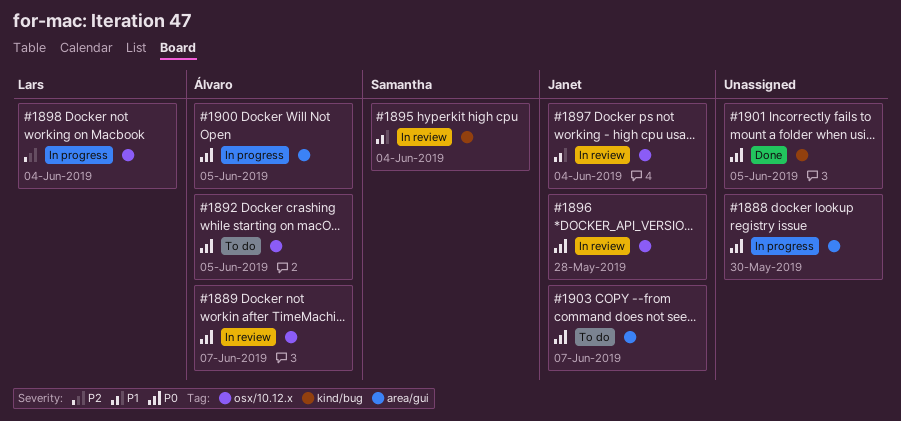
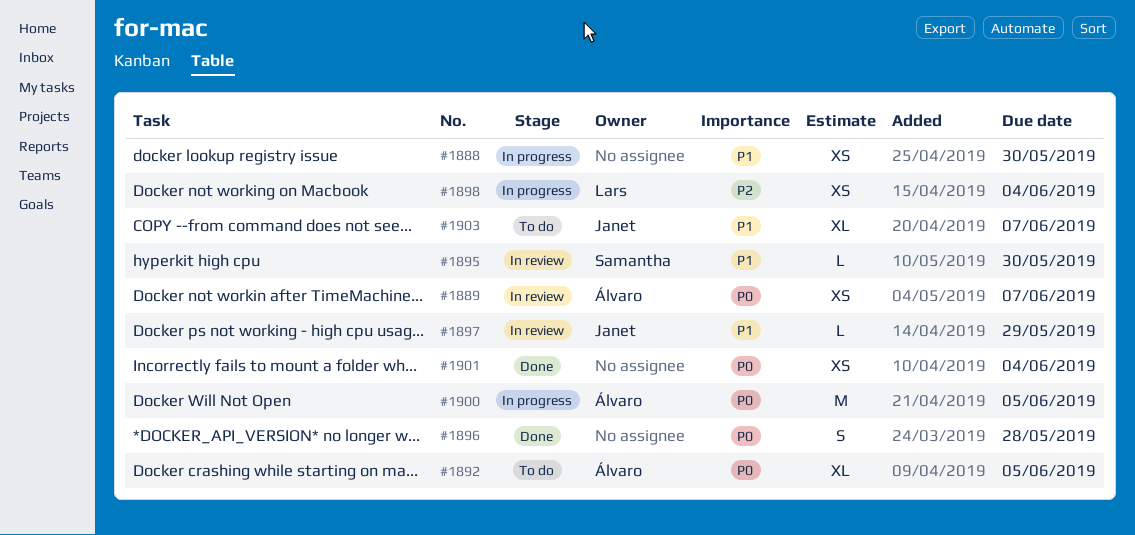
#1888, priority: P0 -> P1
#1895, due: Jun 4 -> May 30
#1896, status: In review -> Done
#1896, owner: Janet -> none
#1897, due: Jun 4 -> May 29
#1901, due: Jun 5 -> Jun 4
#1903, priority: P0 -> P1

